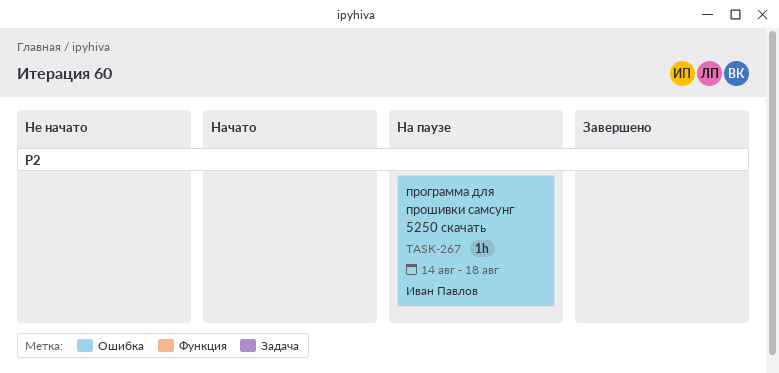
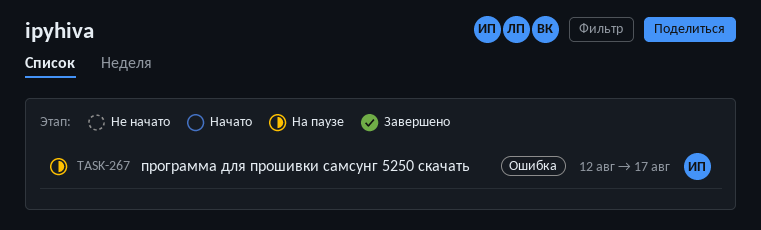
TASK-267, start: Aug 14 -> Aug 12
TASK-267, due: Aug 18 -> Aug 17

